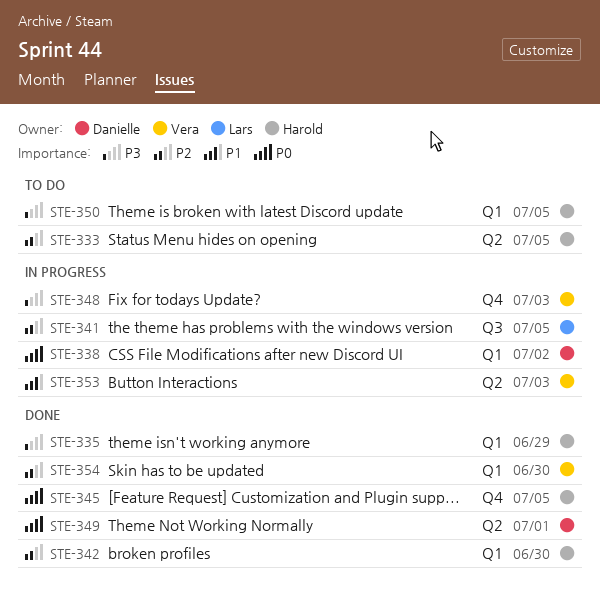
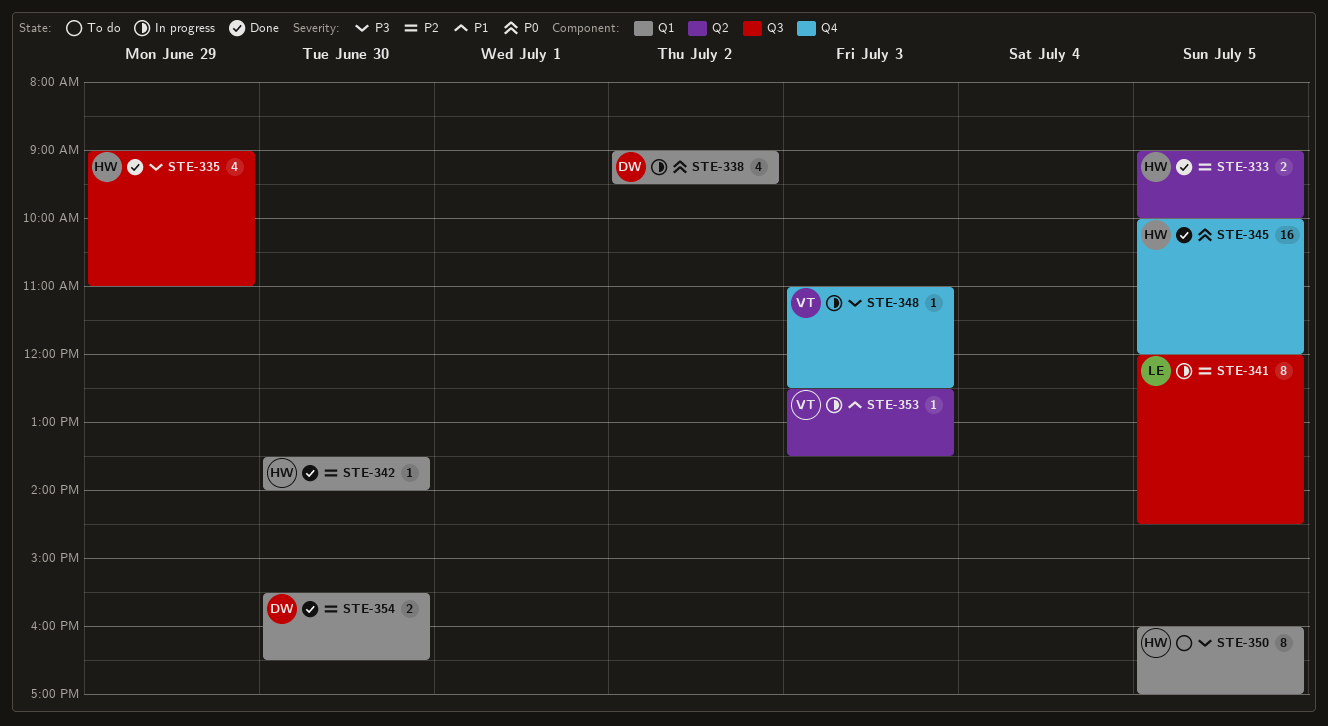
STE-333, status: To do -> Done
STE-335, label: Q1 -> Q3
STE-349: present -> none
STE-354, owner: Vera -> Danielle

